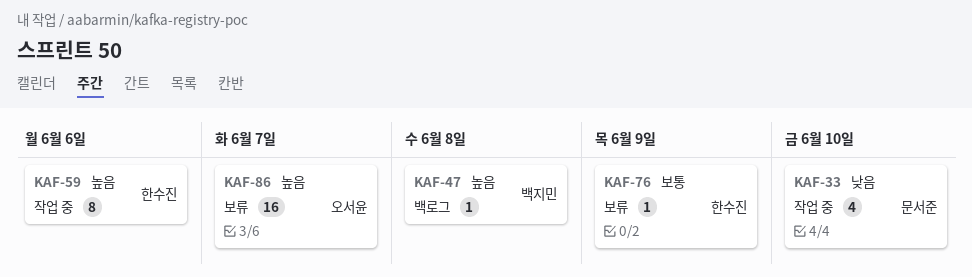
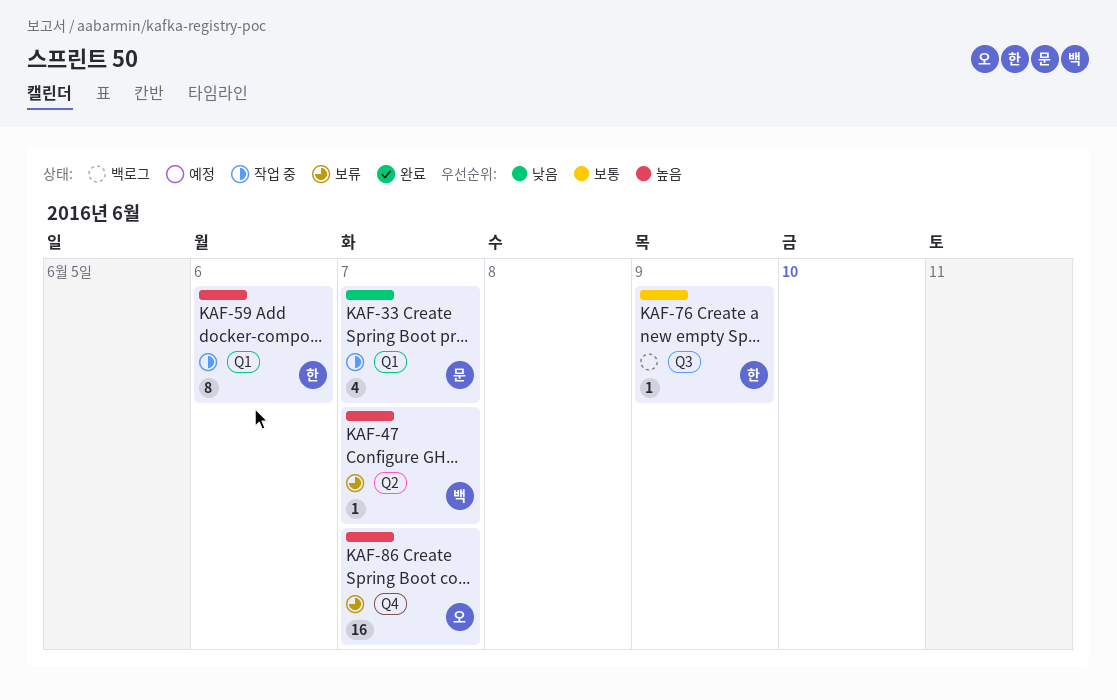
KAF-33, due: Jun 10 -> Jun 7
KAF-47, status: 백로그 -> 보류
KAF-47, due: Jun 8 -> Jun 7
KAF-76, status: 보류 -> 백로그

